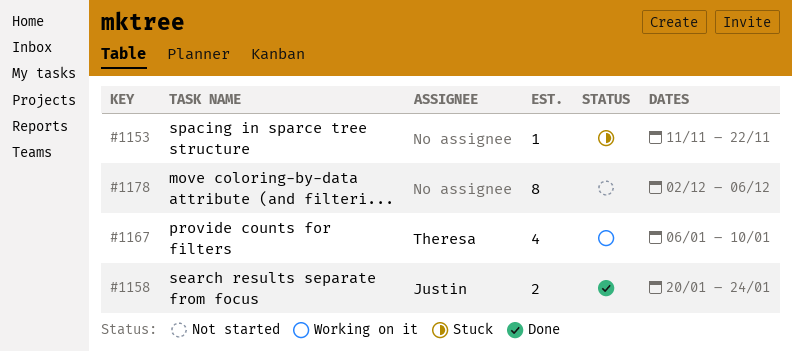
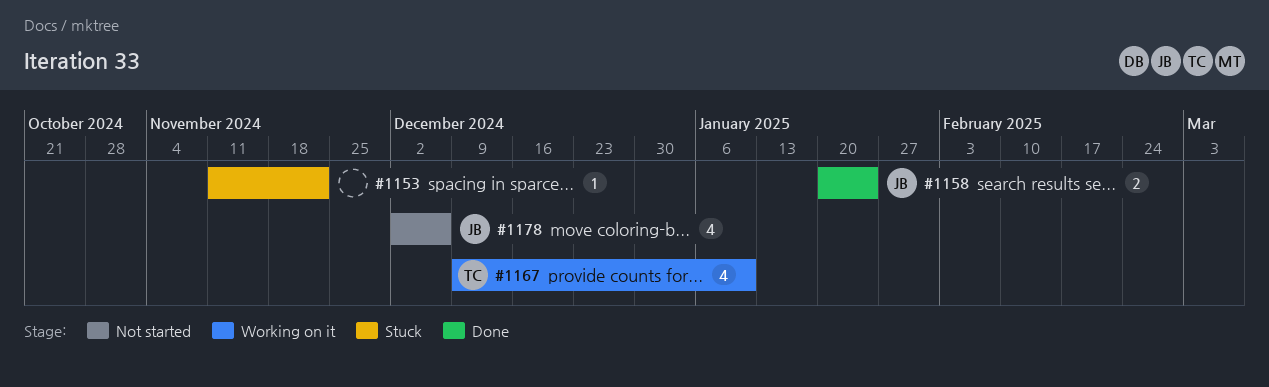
#1167, start: Jan 6 -> Dec 9
#1178, owner: none -> Justin
#1178, estimate: 8 -> 4

